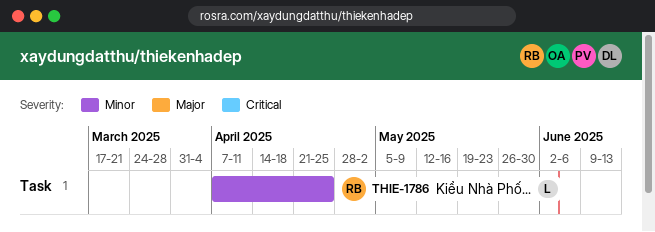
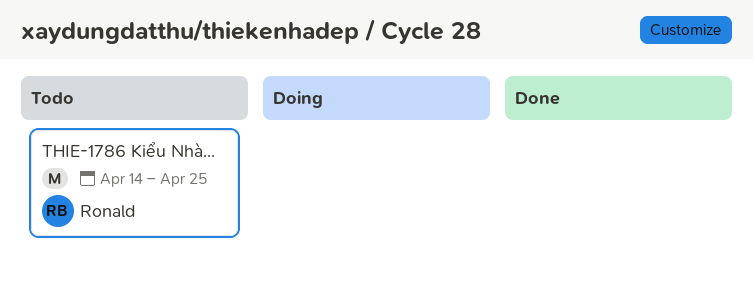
THIE-1786, estimate: L -> M
THIE-1786, start: Apr 7 -> Apr 14

